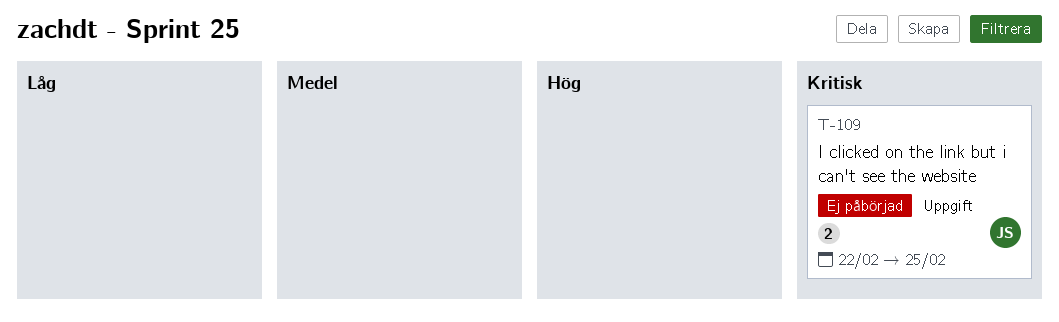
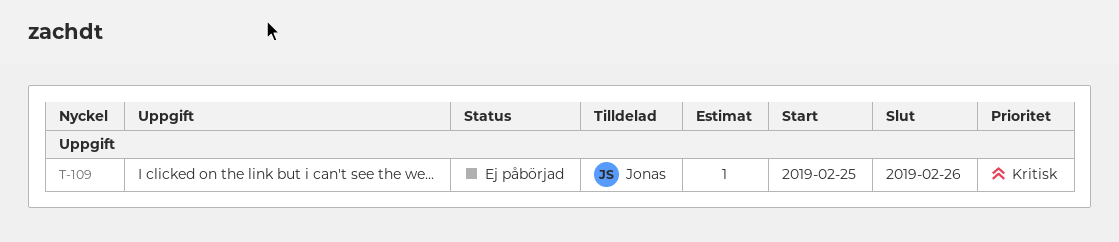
T-109, estimate: 2 -> 1
T-109, start: Feb 22 -> Feb 25
T-109, due: Feb 25 -> Feb 26

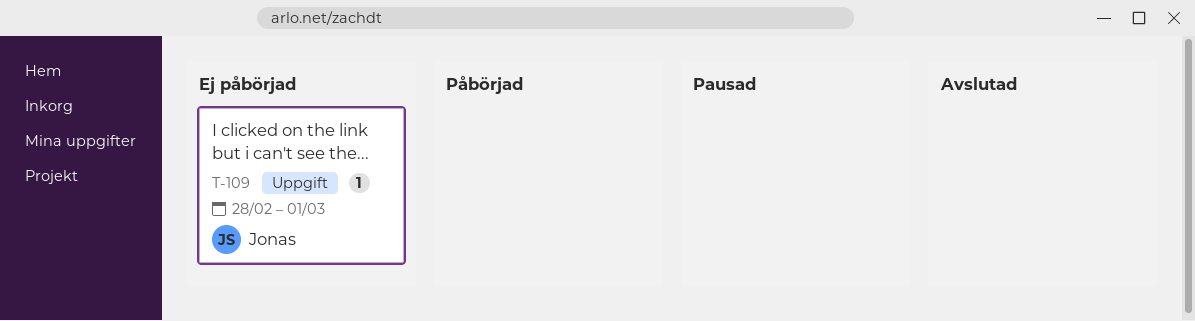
T-109, start: Feb 25 -> Feb 28
T-109, due: Feb 26 -> Mar 1

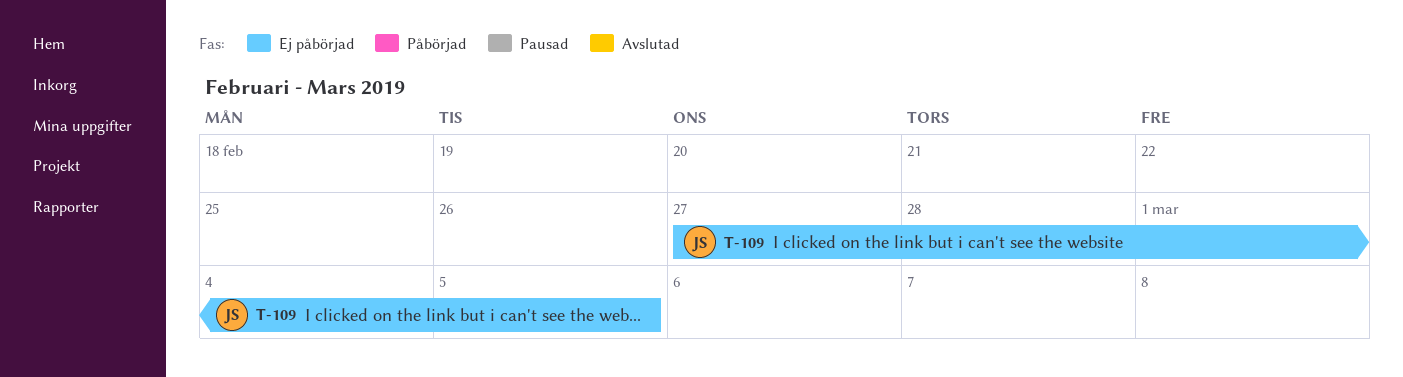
T-109, start: Feb 28 -> Feb 27
T-109, due: Mar 1 -> Mar 5

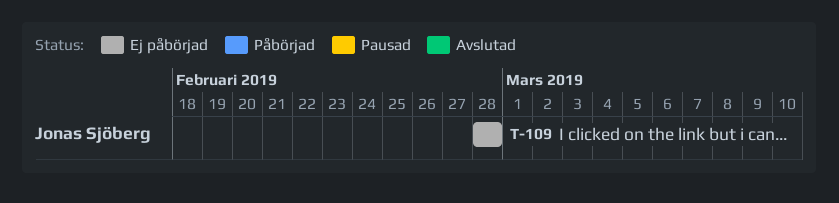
T-109, start: Feb 27 -> Feb 28
T-109, due: Mar 5 -> Feb 28

